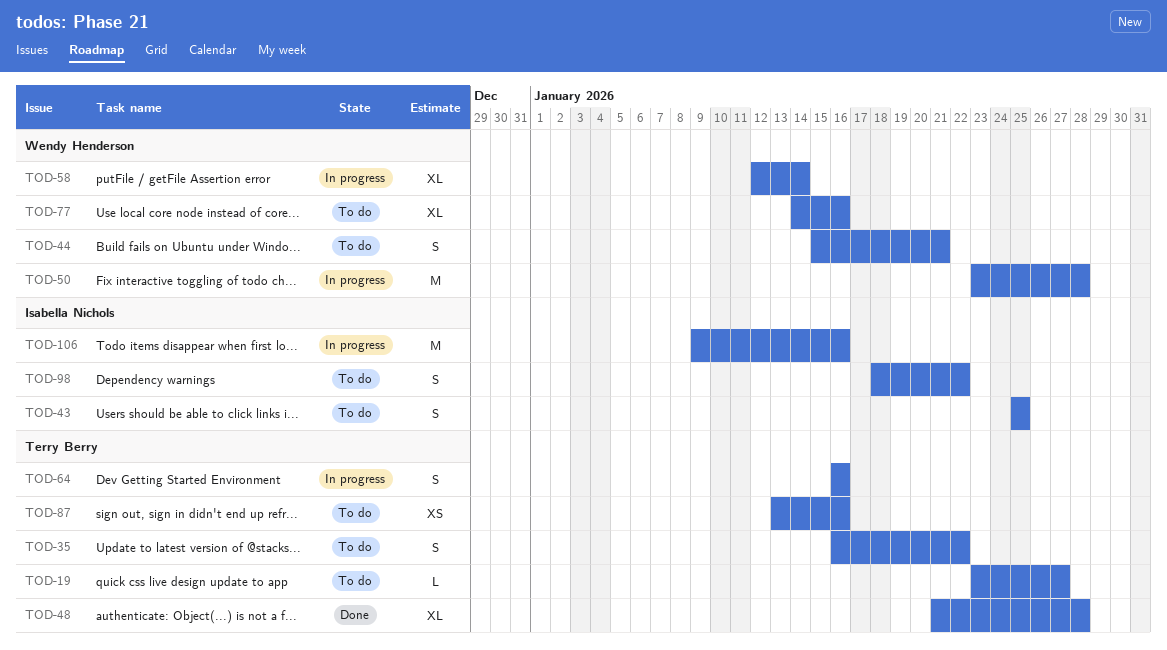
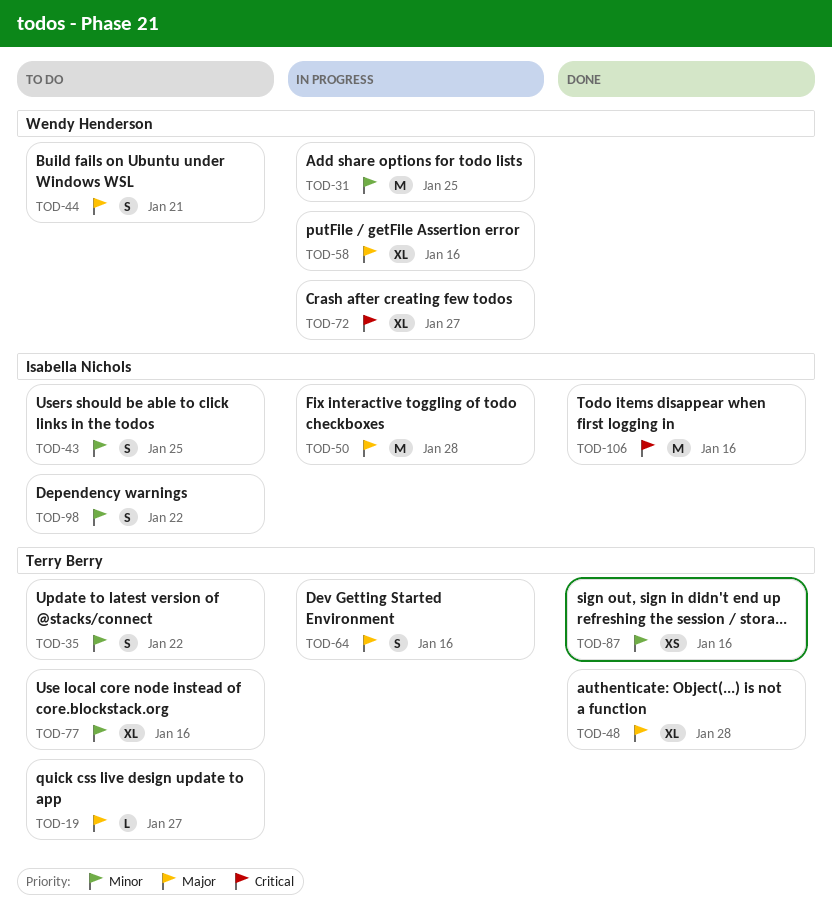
TOD-31: none -> present
TOD-50, owner: Wendy Henderson -> Isabella Nichols
TOD-58, due: Jan 14 -> Jan 16
TOD-72: none -> present
TOD-77, owner: Wendy Henderson -> Terry Berry
TOD-87, status: To do -> Done
TOD-106, status: In progress -> Done

